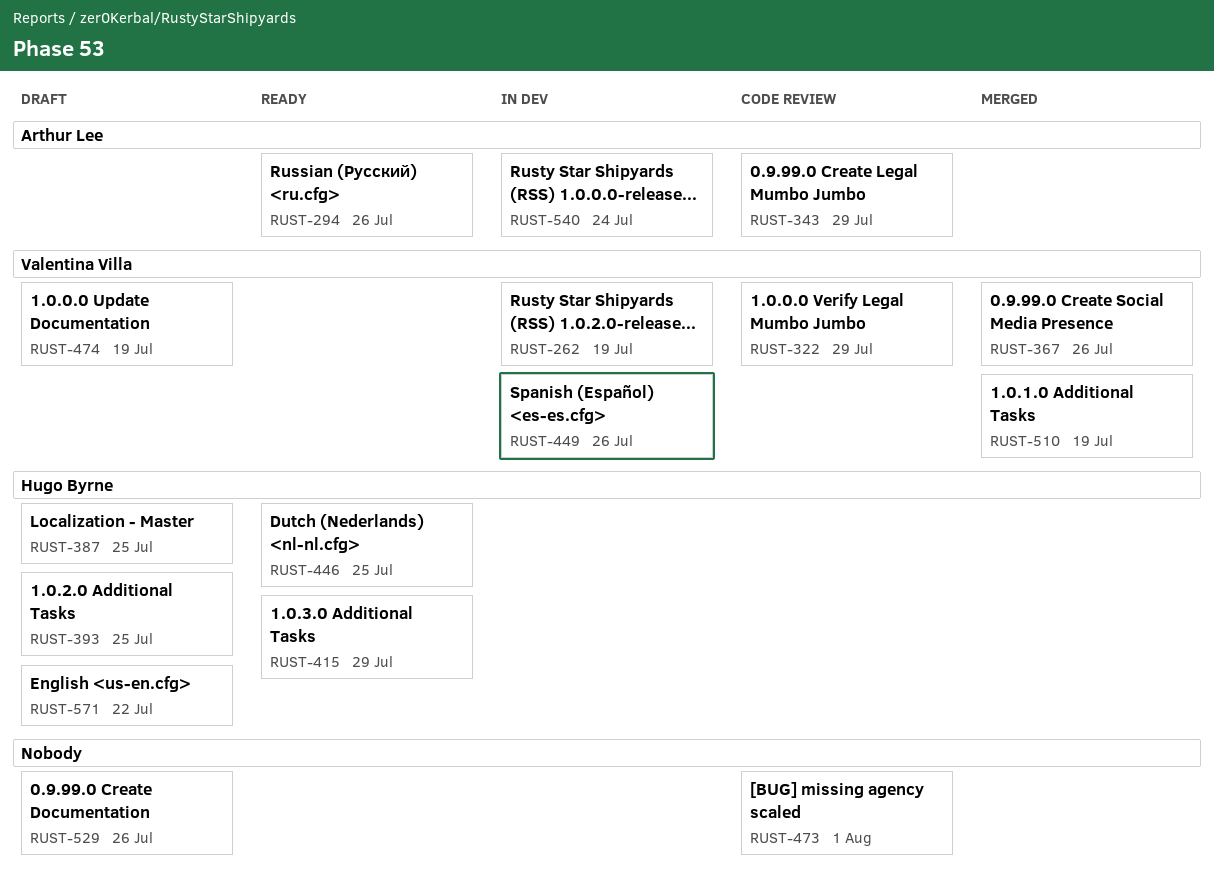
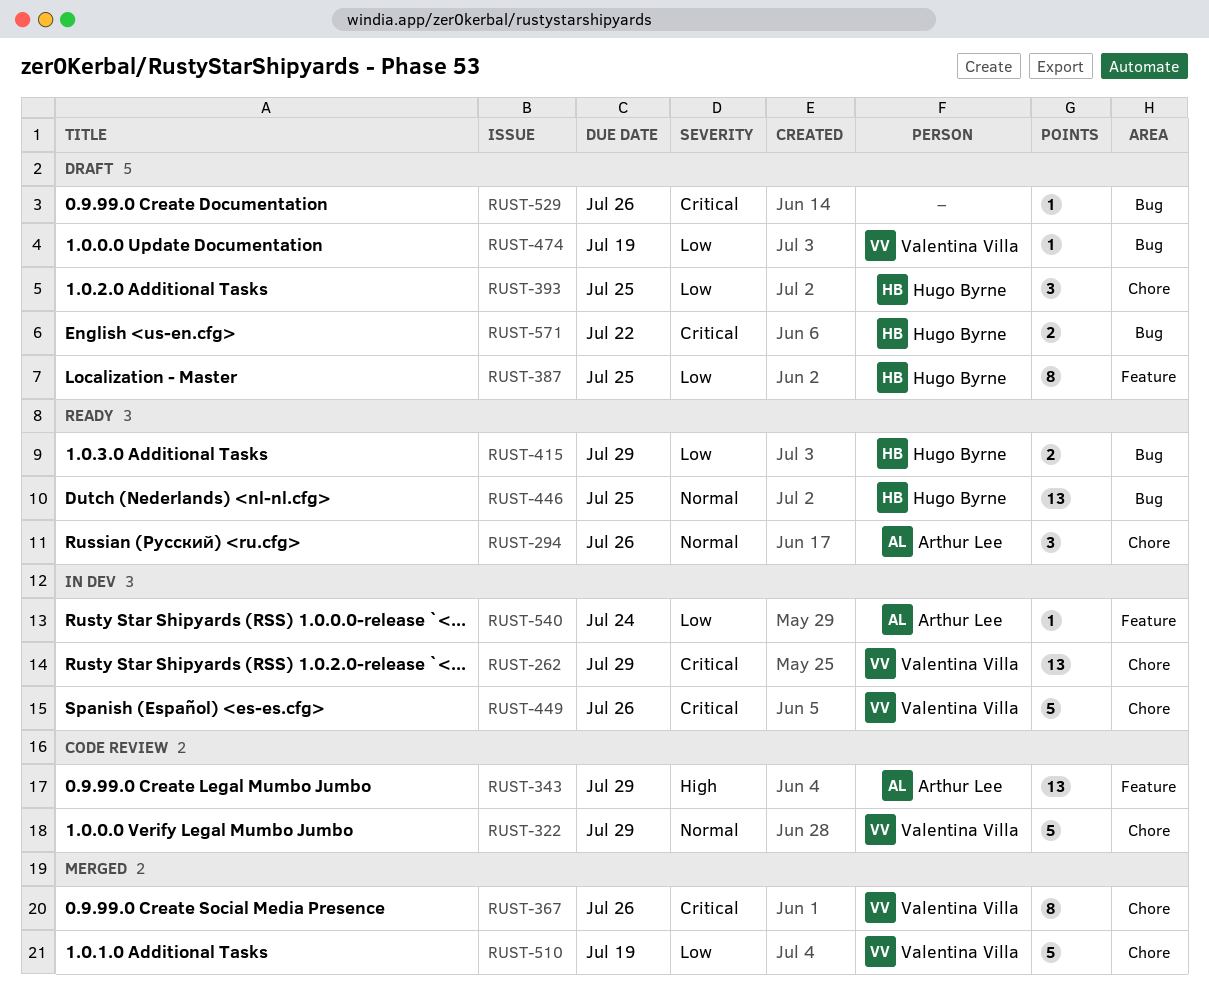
RUST-262, due: Jul 19 -> Jul 29
RUST-473: present -> none

